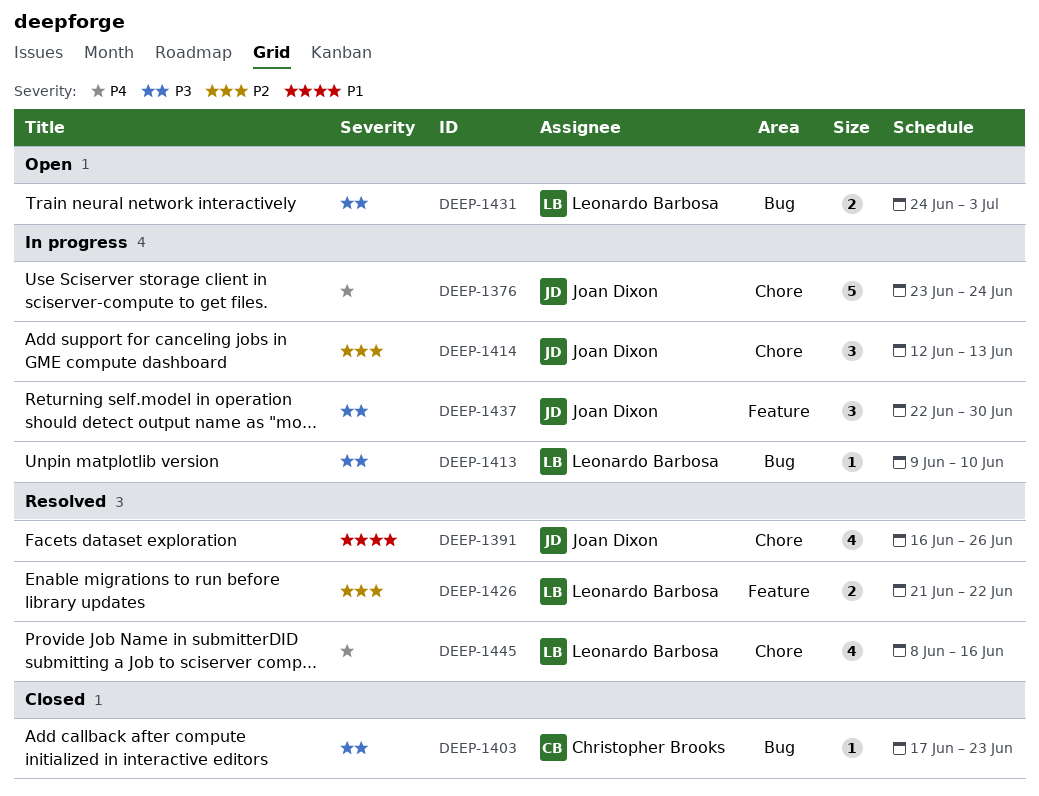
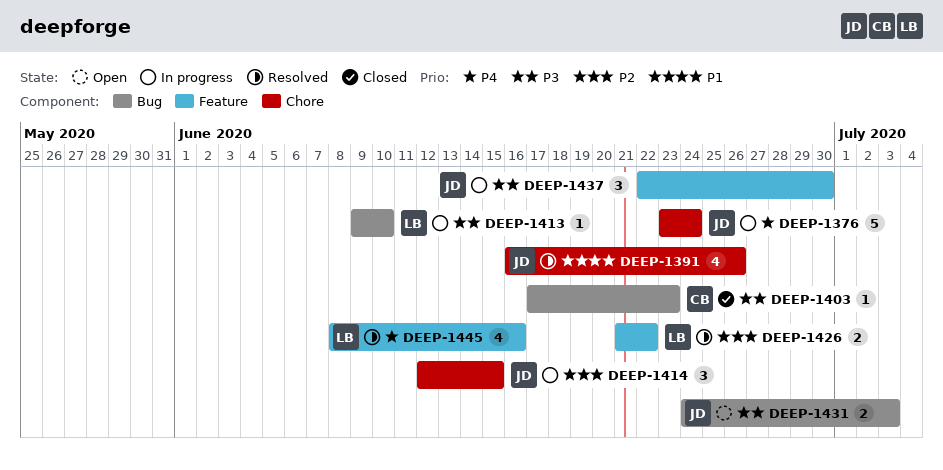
DEEP-1414, due: Jun 13 -> Jun 15
DEEP-1431, owner: Leonardo Barbosa -> Joan Dixon
DEEP-1445, label: Chore -> Feature

